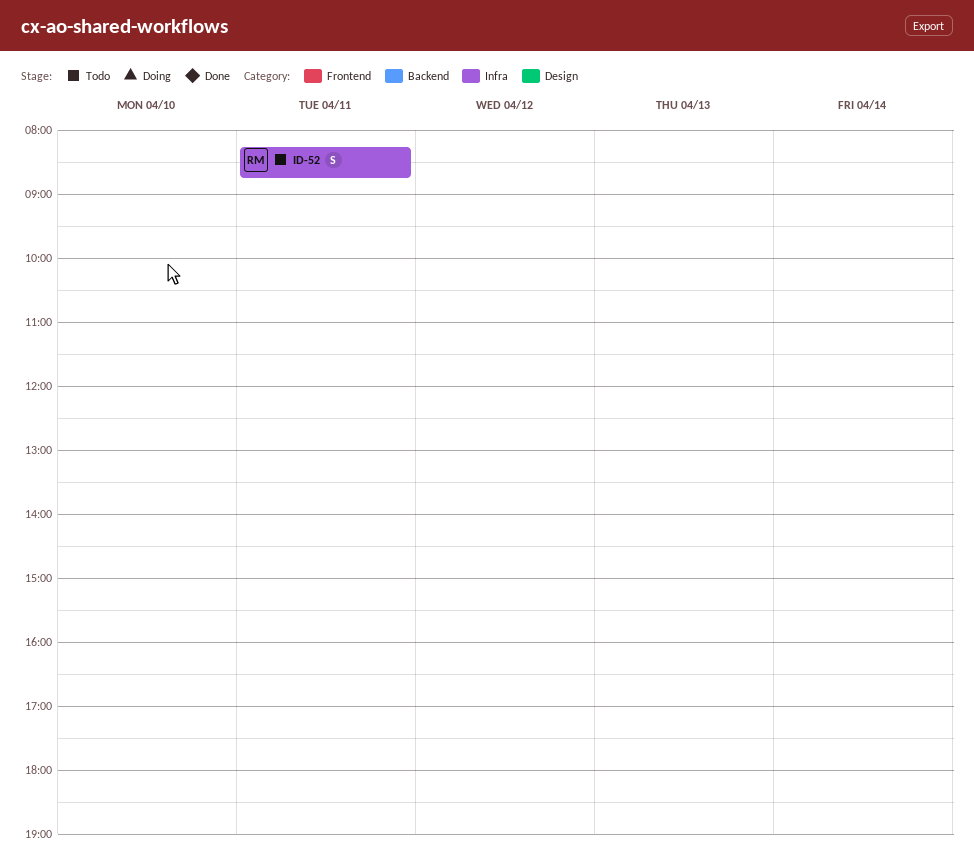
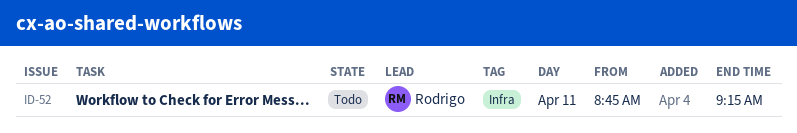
ID-52, begins: 08:15 -> 08:45
ID-52, ends: 08:45 -> 09:15

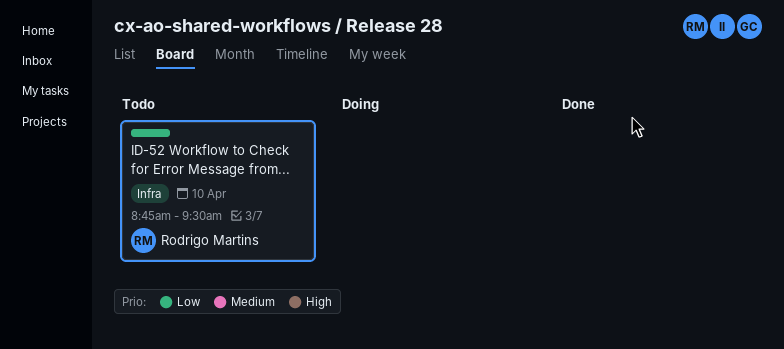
ID-52, day: Apr 11 -> Apr 10
ID-52, ends: 09:15 -> 09:30

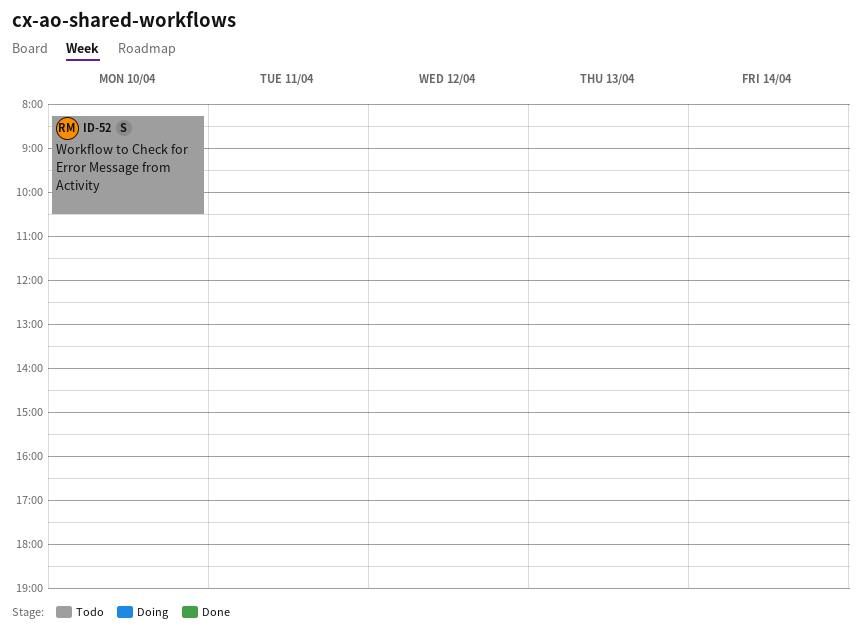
ID-52, begins: 08:45 -> 08:15
ID-52, ends: 09:30 -> 10:30

